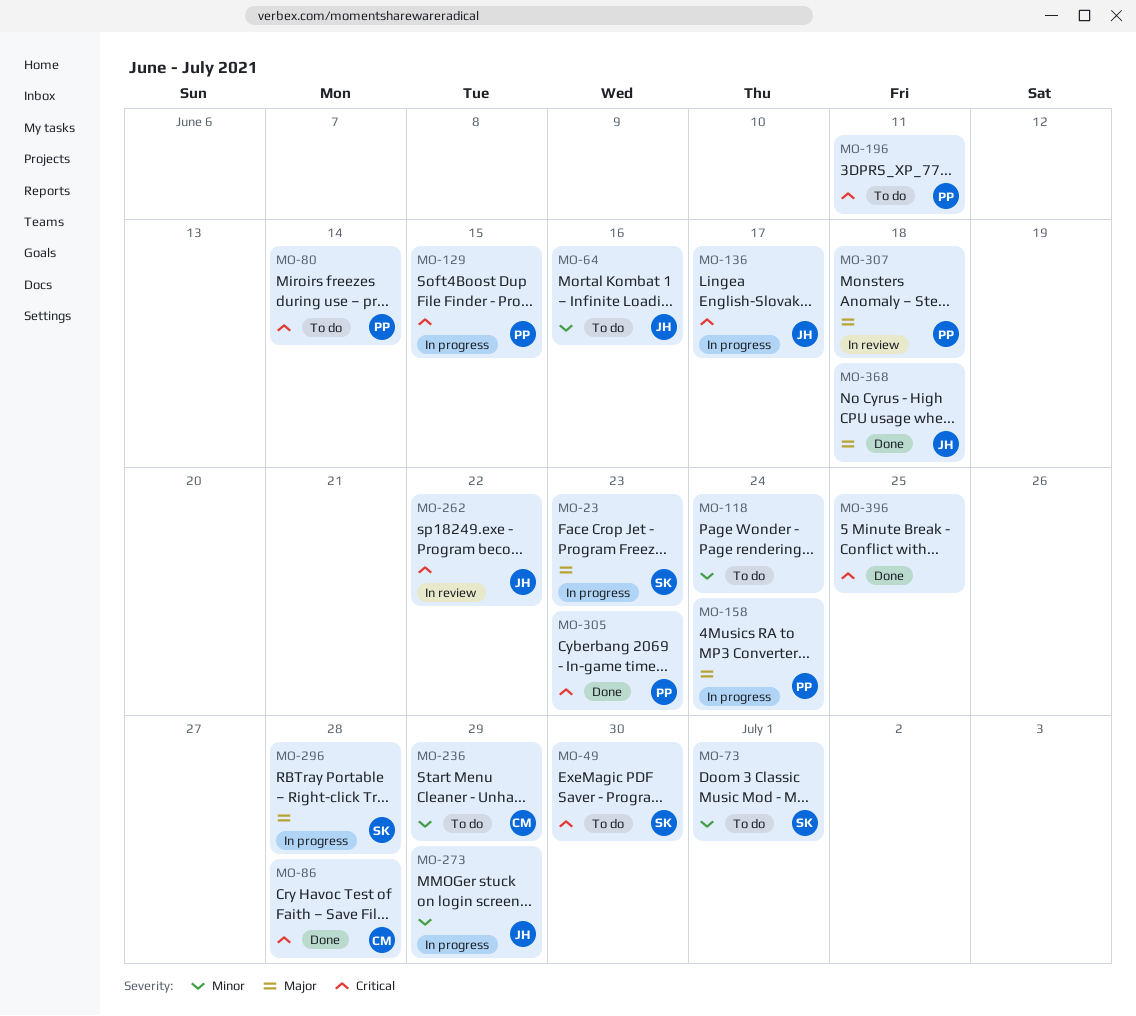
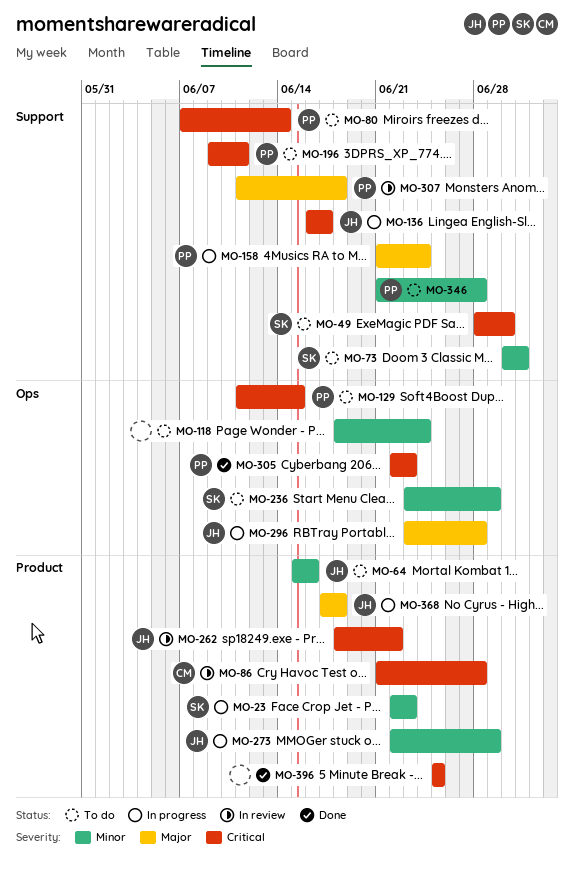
MO-23, priority: Major -> Minor
MO-86, status: Done -> In review
MO-129, status: In progress -> To do
MO-236, owner: CM -> SK
MO-296, owner: SK -> JH
MO-346: none -> present
MO-368, status: Done -> In progress

